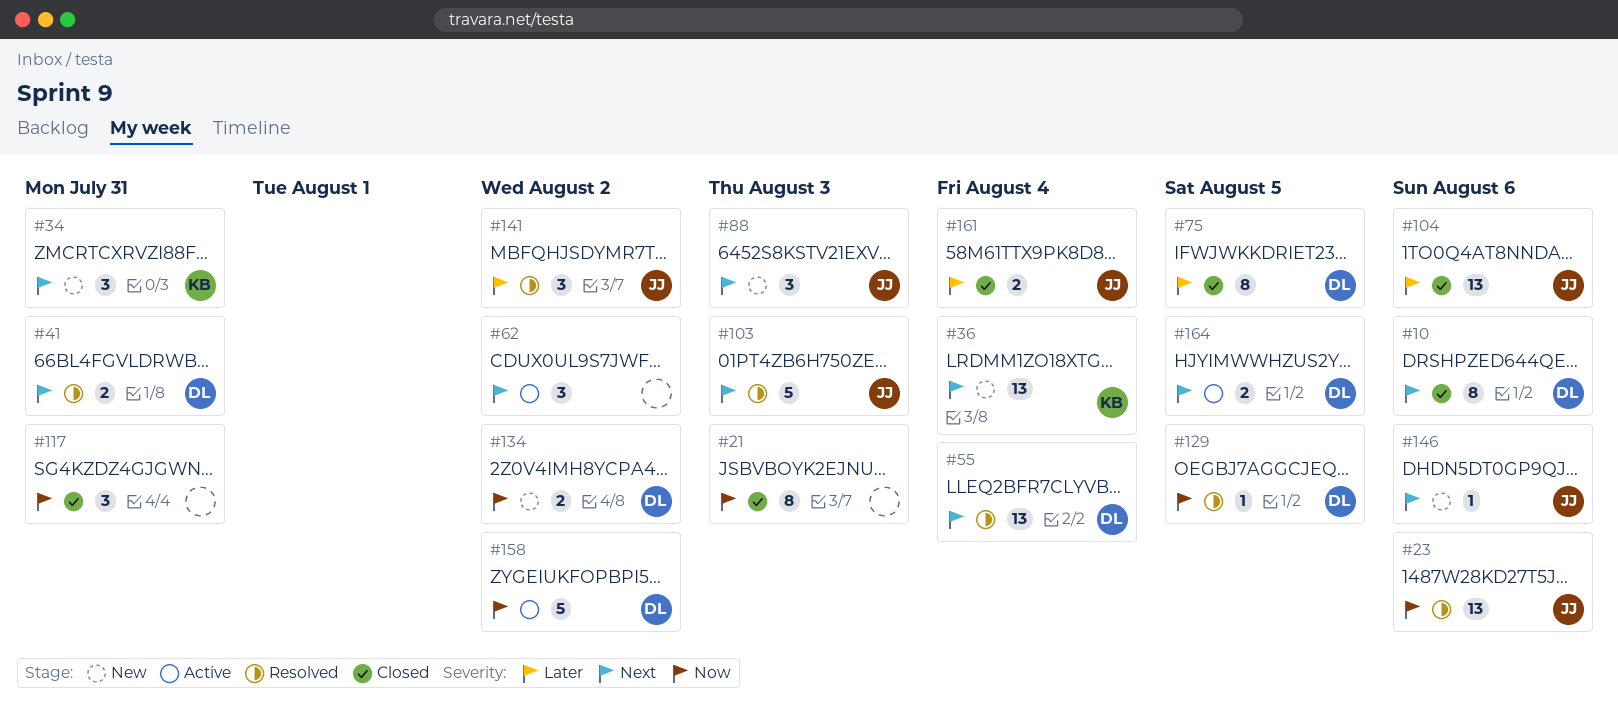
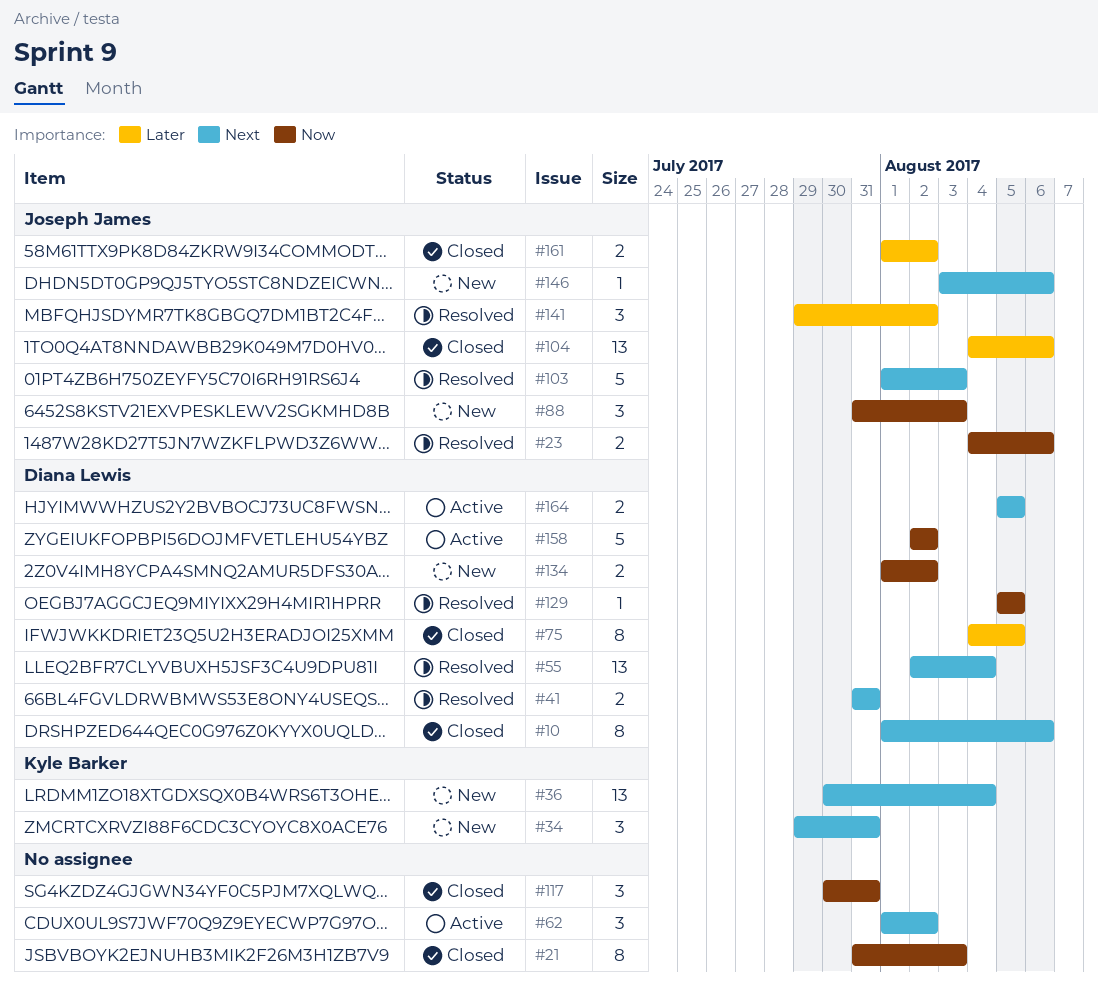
#23, estimate: 13 -> 2
#88, priority: Next -> Now
#161, due: Aug 4 -> Aug 2

